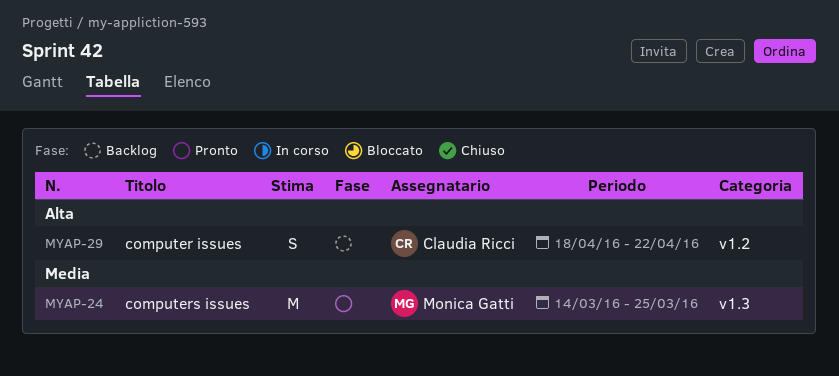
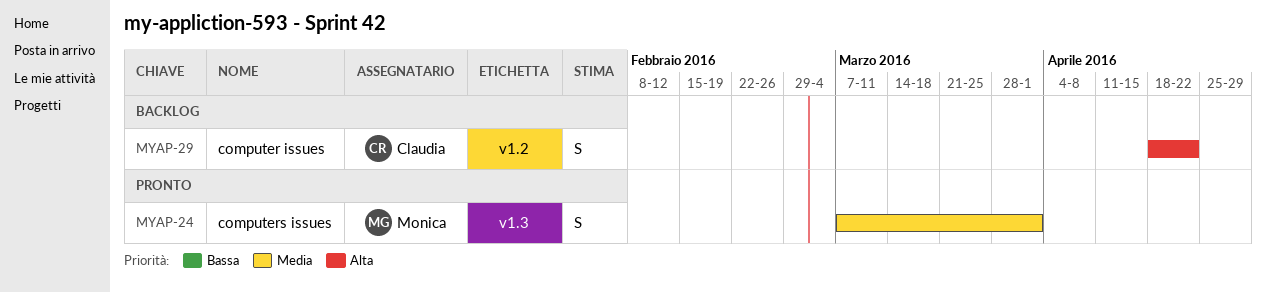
MYAP-24, estimate: M -> S
MYAP-24, start: Mar 14 -> Mar 7
MYAP-24, due: Mar 25 -> Apr 1

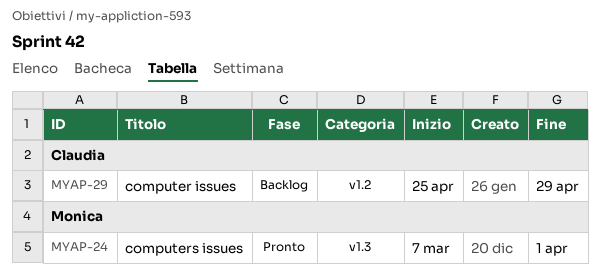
MYAP-29, start: Apr 18 -> Apr 25
MYAP-29, due: Apr 22 -> Apr 29

